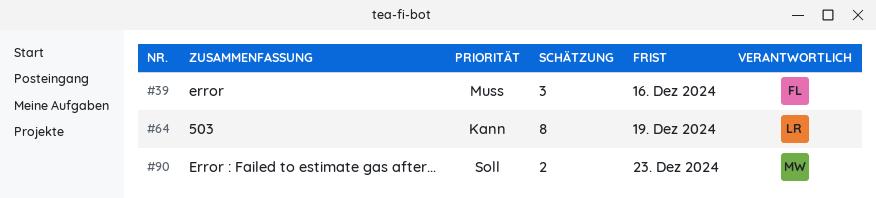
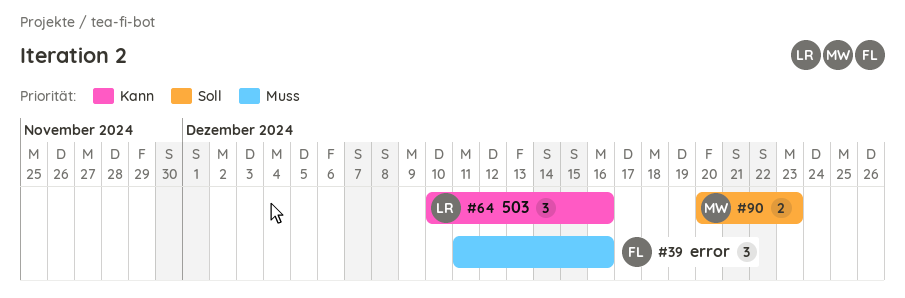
#64, estimate: 8 -> 3
#64, due: Dec 19 -> Dec 16

